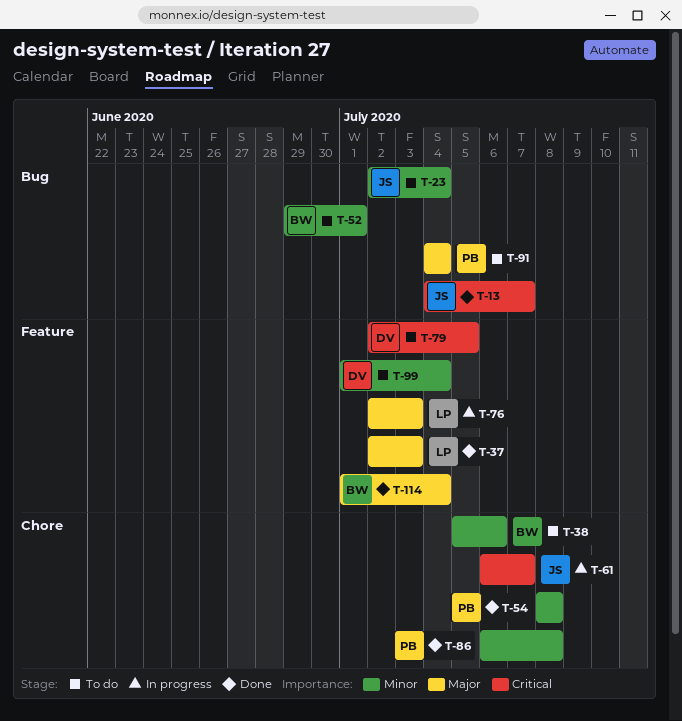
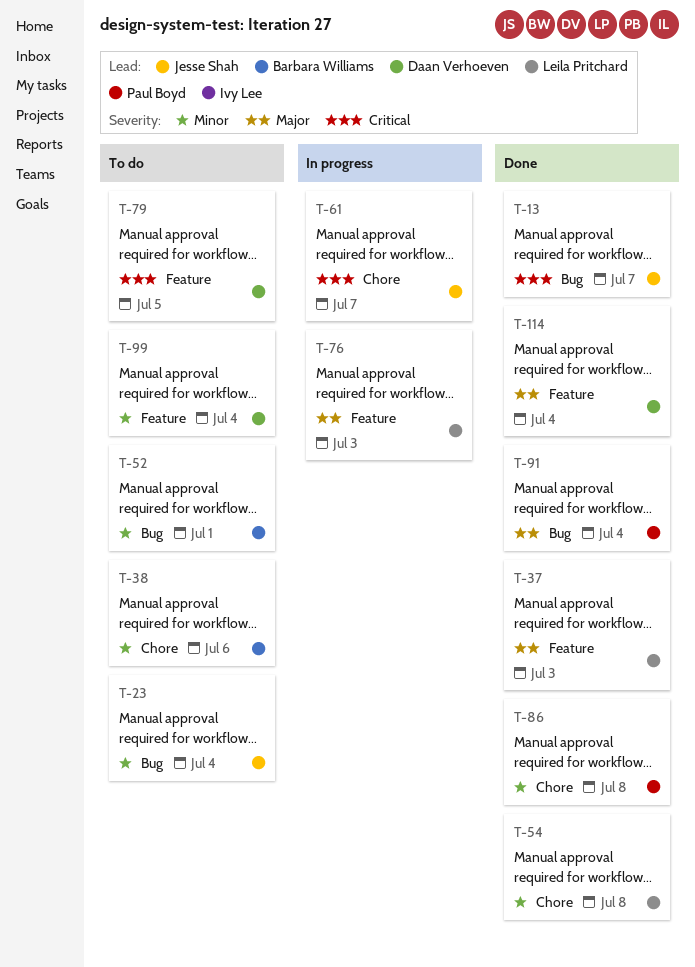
T-54, owner: Paul Boyd -> Leila Pritchard
T-91, status: To do -> Done
T-114, owner: Barbara Williams -> Daan Verhoeven

